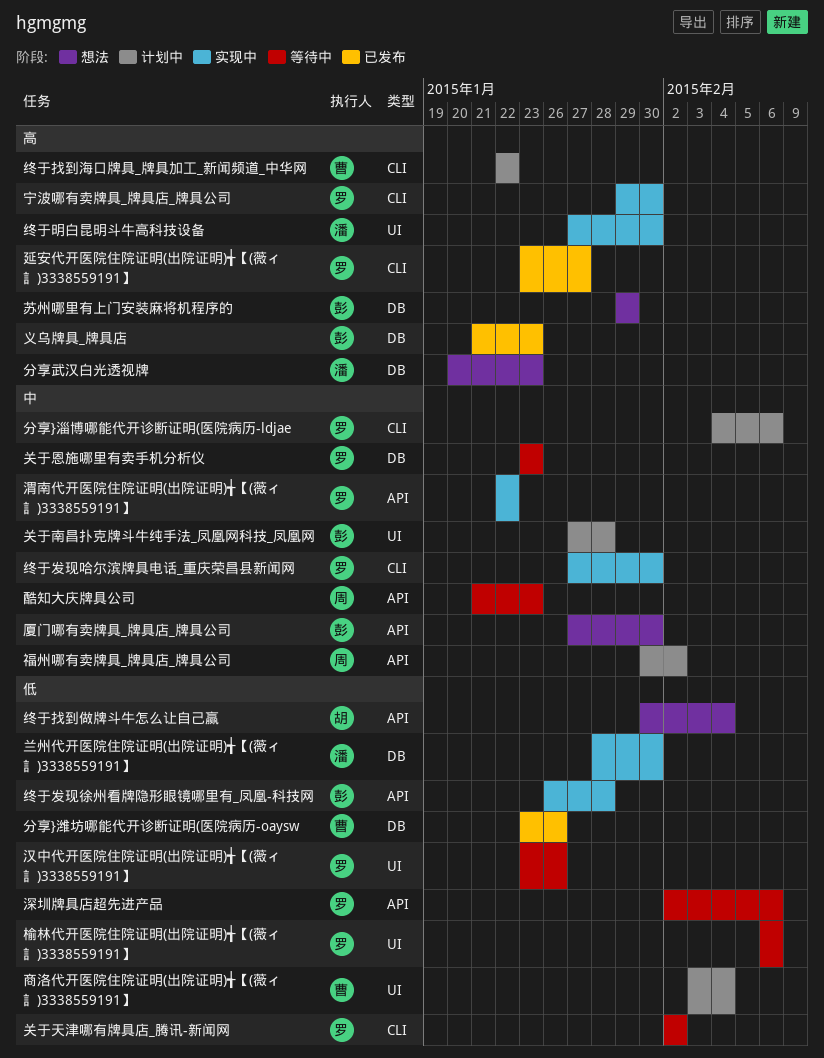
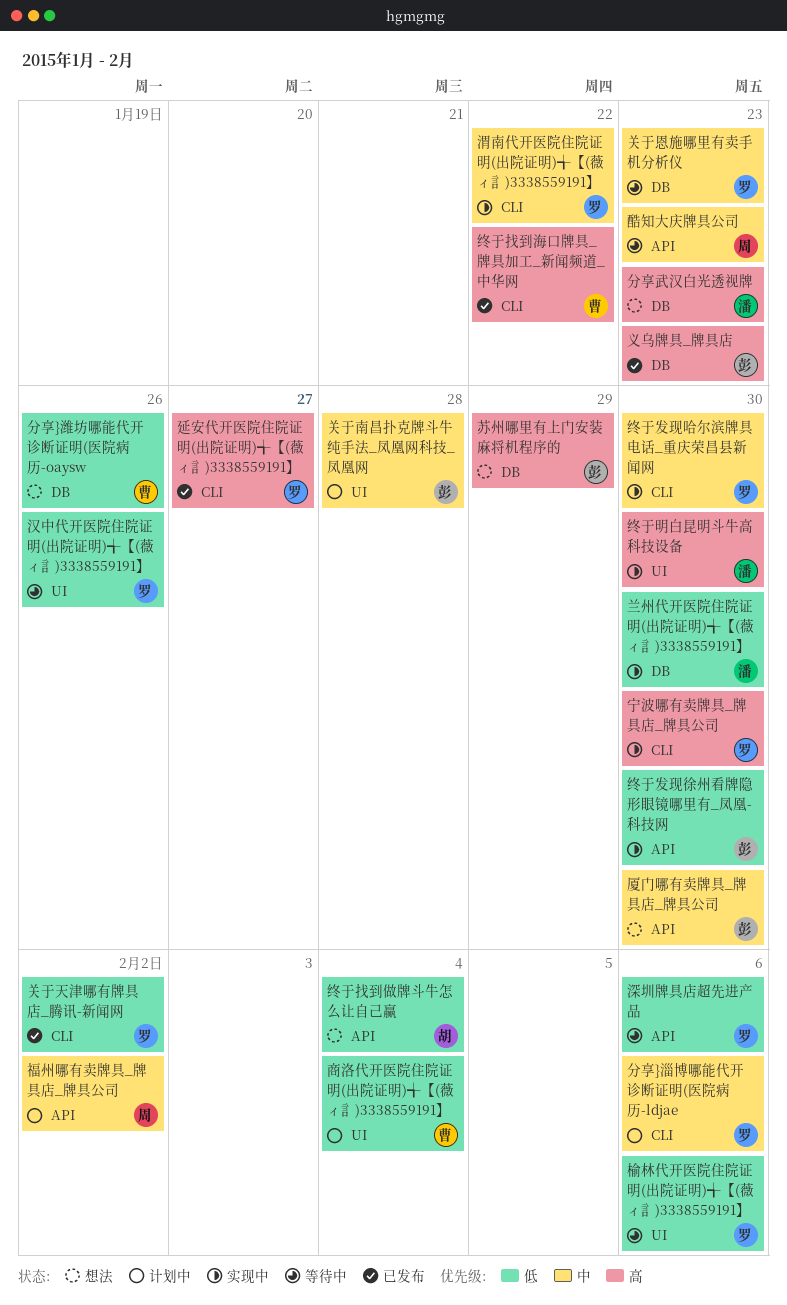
关于天津哪有牌具店_腾讯-新闻网, status: 等待中 -> 已发布
分享}潍坊哪能代开诊断证明(医院病历-oaysw, status: 已发布 -> 想法
渭南代开医院住院证明(出院证明)╅【(薇ィ訁)3338559191】, label: API -> CLI
终于发现徐州看牌隐形眼镜哪里有_凤凰-科技网, due: Jan 28 -> Jan 30
终于找到海口牌具_牌具加工_新闻频道_中华网, status: 计划中 -> 已发布

